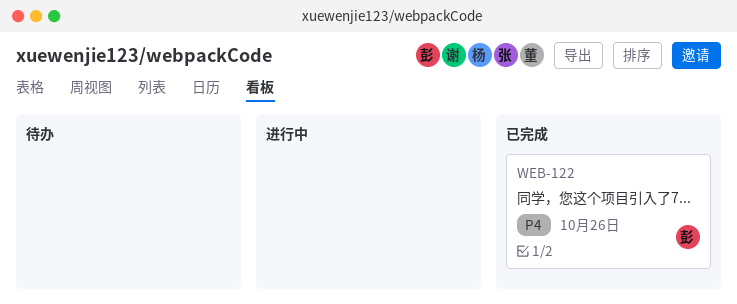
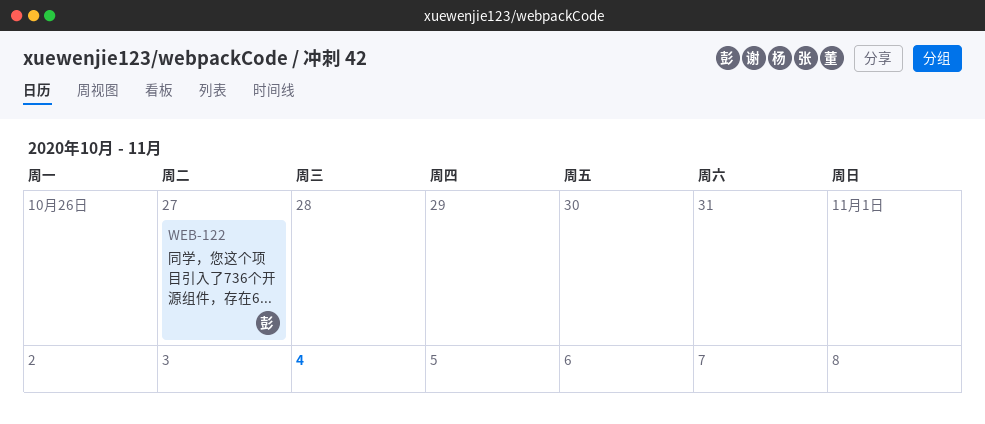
WEB-122, due: Oct 26 -> Oct 27

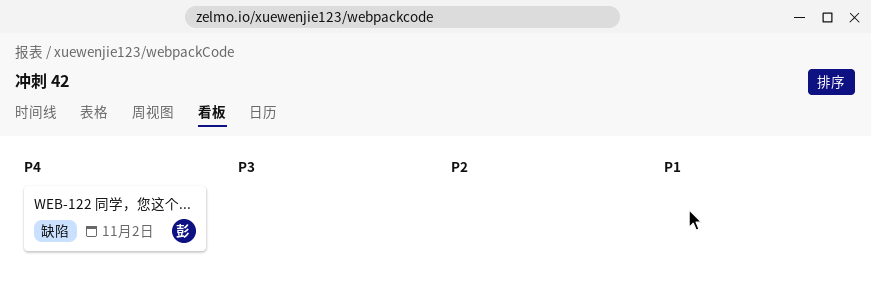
WEB-122, due: Oct 27 -> Nov 2

